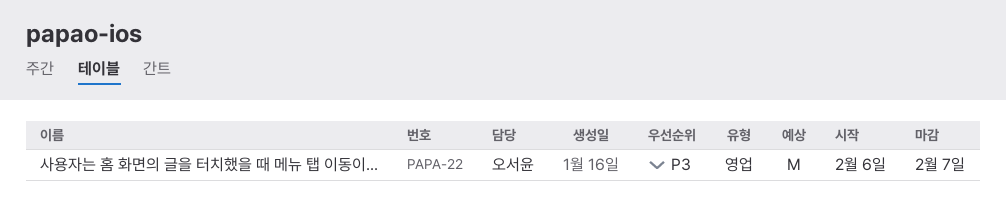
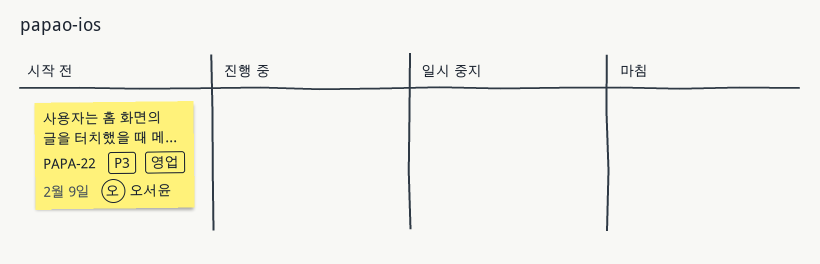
PAPA-22, due: Feb 7 -> Feb 9

